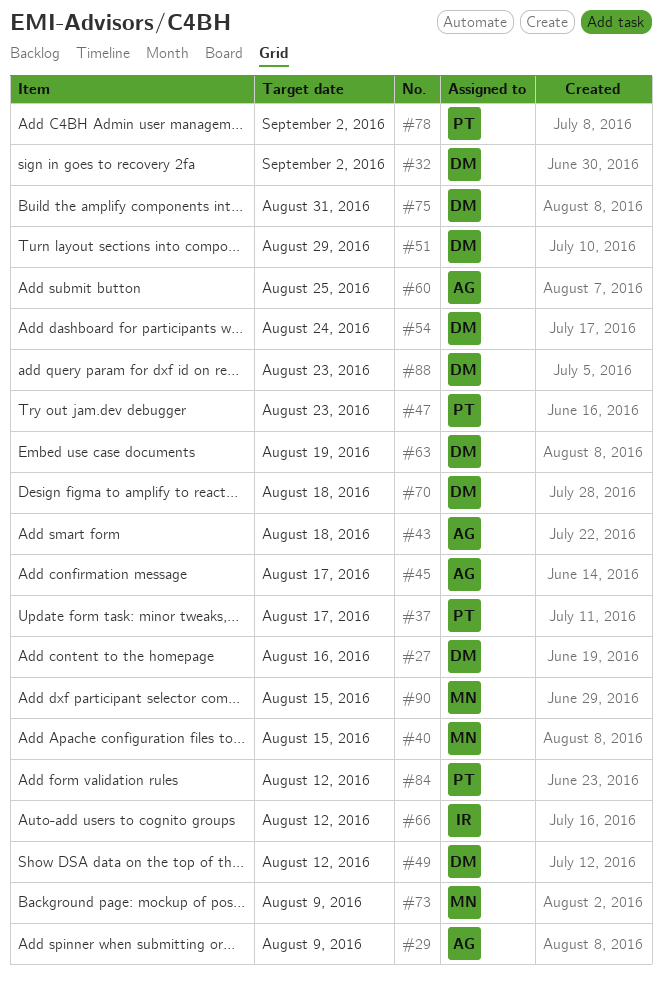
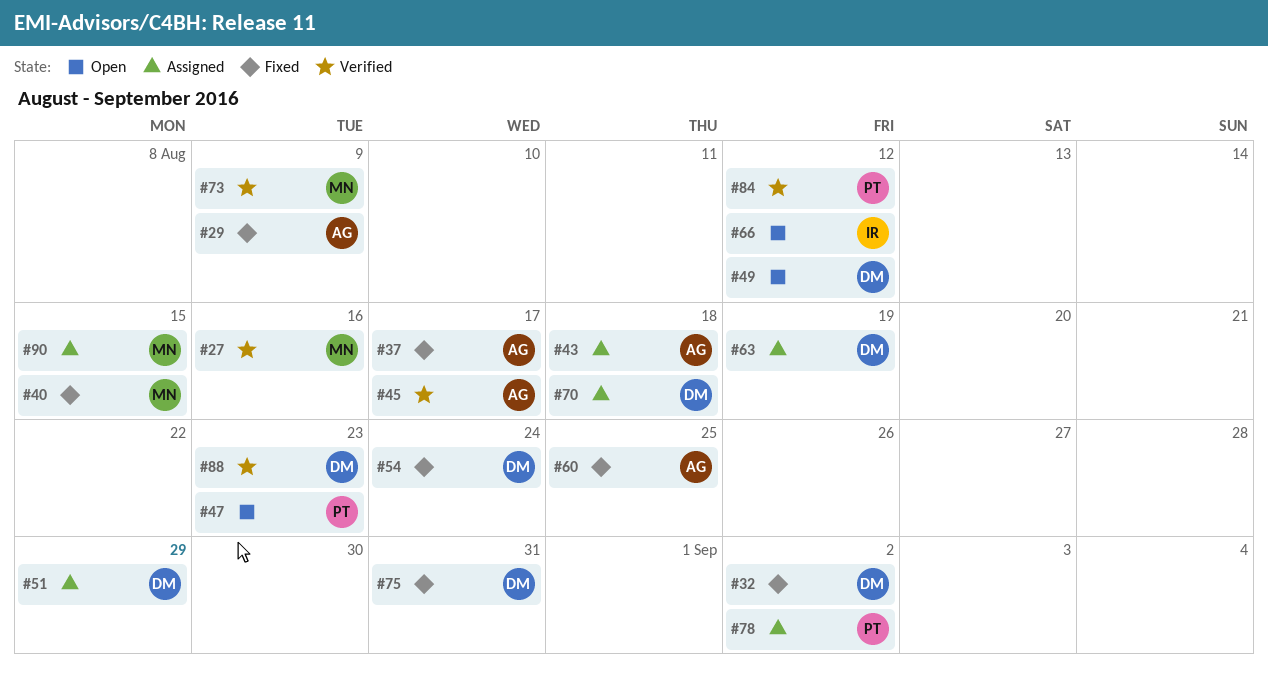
#27, owner: DM -> MN
#37, owner: PT -> AG

